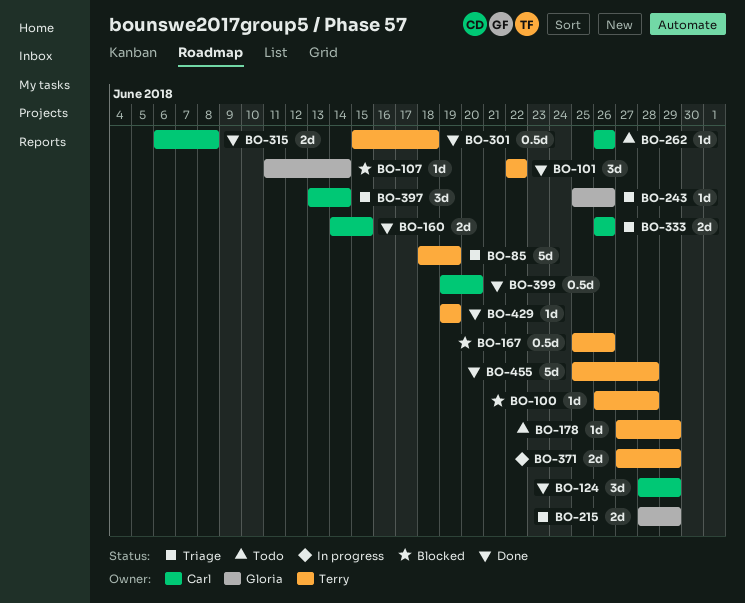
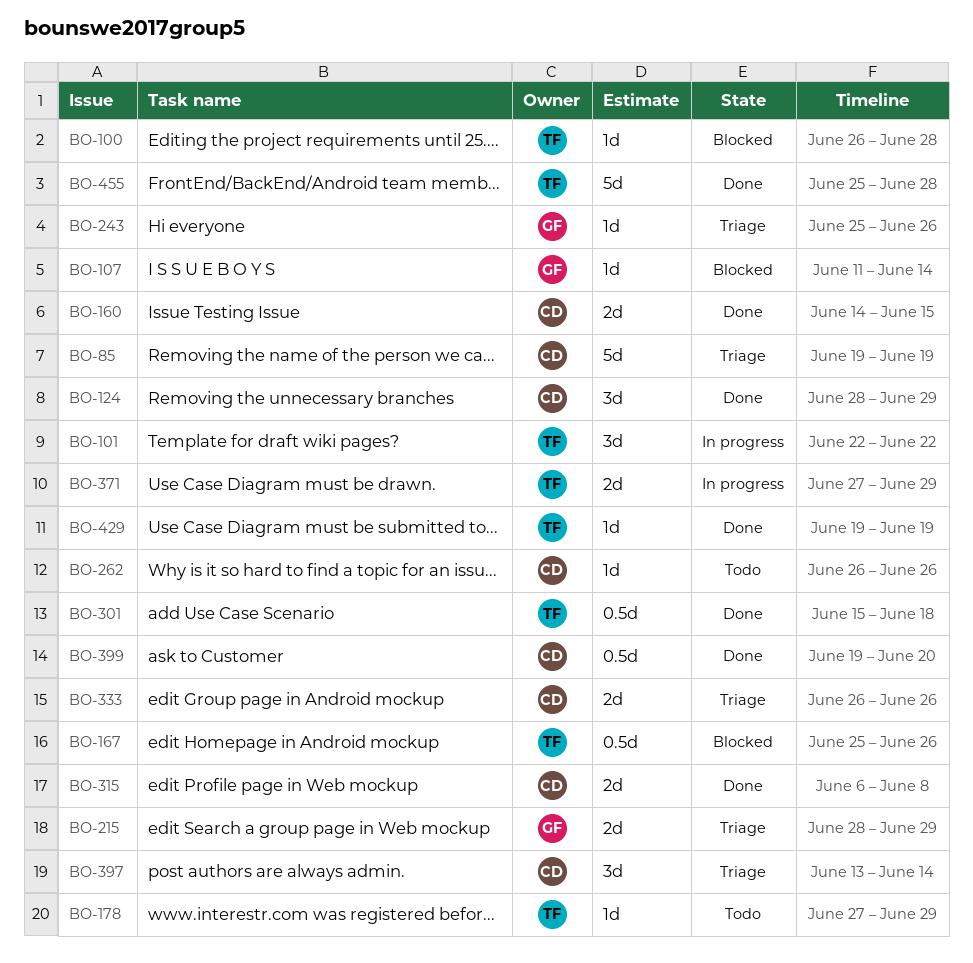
BO-85, owner: Terry -> Carl
BO-85, start: Jun 18 -> Jun 19
BO-101, status: Done -> In progress

